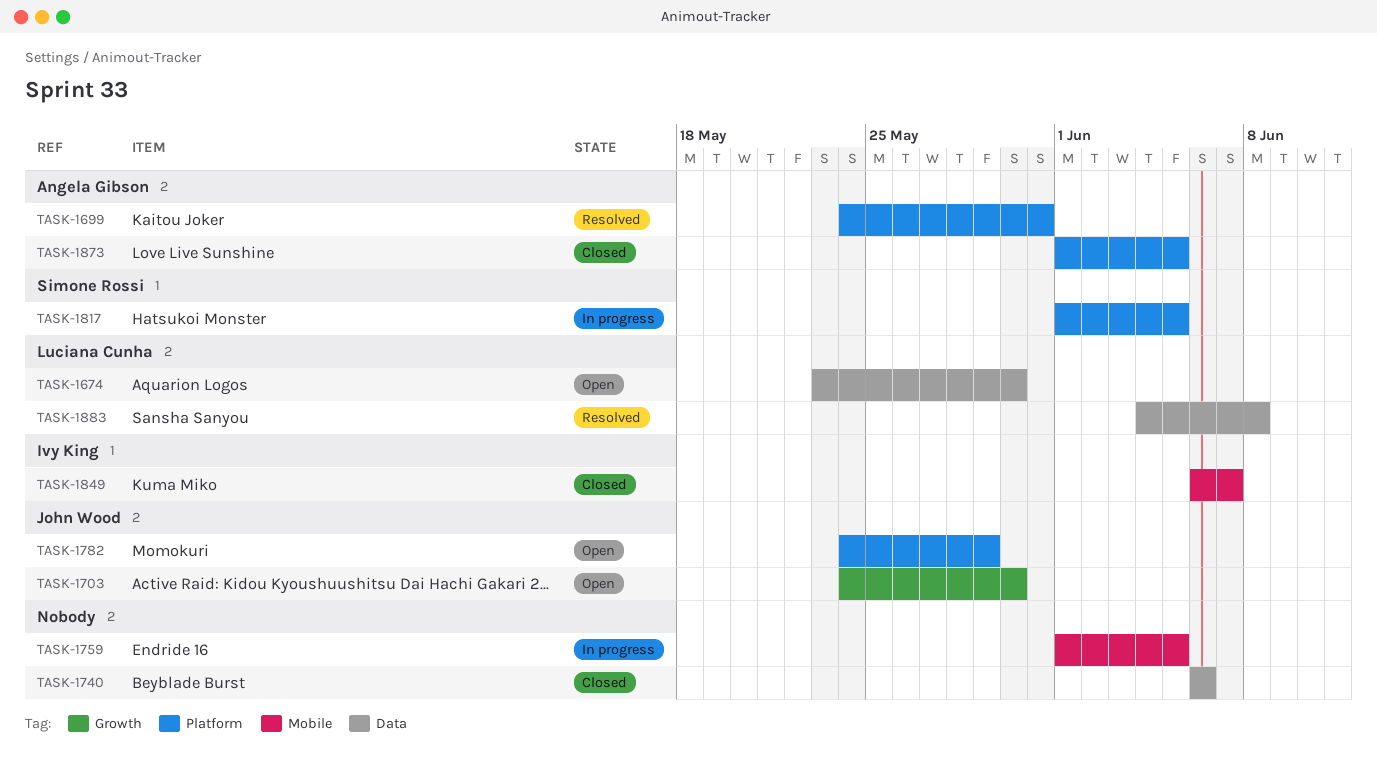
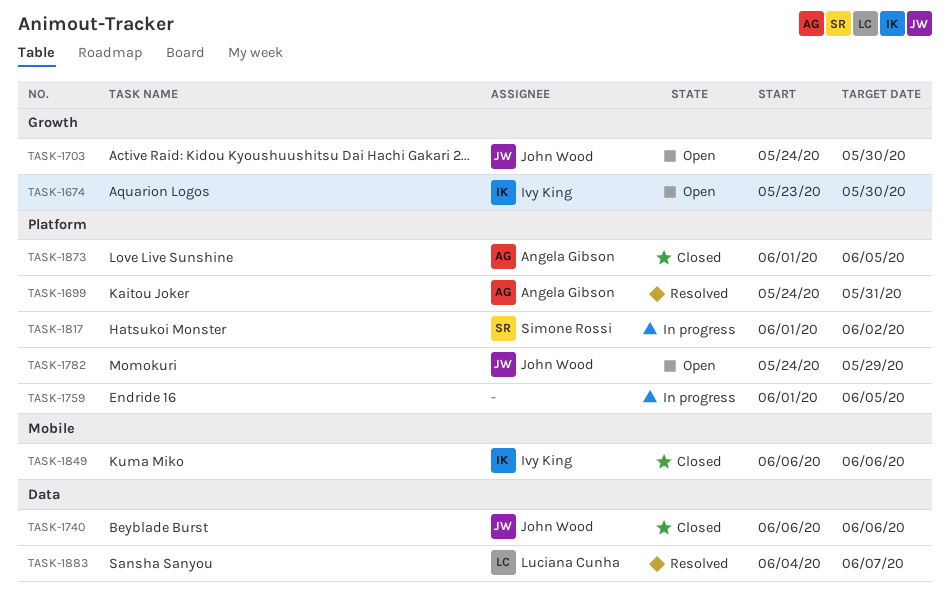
TASK-1674, owner: Luciana Cunha -> Ivy King
TASK-1674, label: Data -> Growth
TASK-1740, owner: none -> John Wood
TASK-1759, label: Mobile -> Platform
TASK-1817, due: Jun 5 -> Jun 2
TASK-1849, due: Jun 7 -> Jun 6
TASK-1883, due: Jun 8 -> Jun 7

